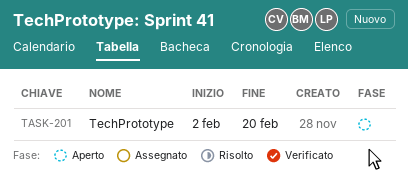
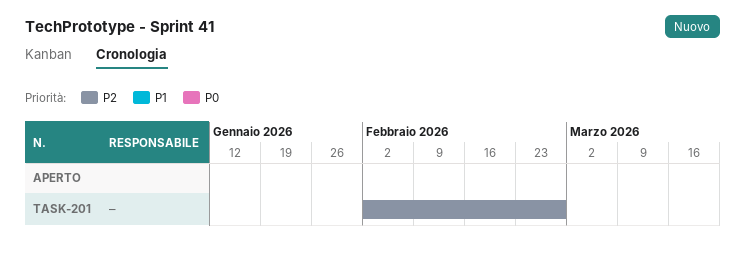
TASK-201, due: Feb 20 -> Feb 27

